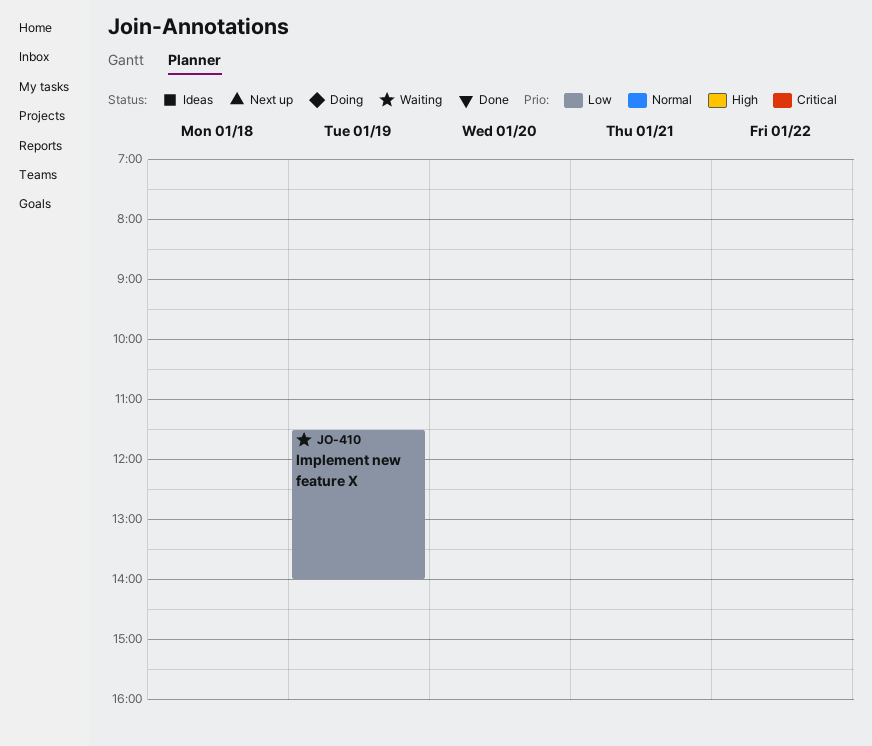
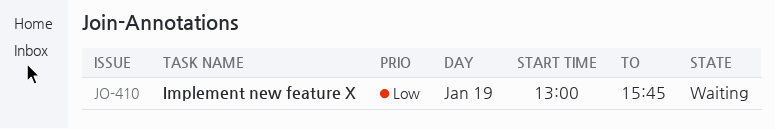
JO-410, begins: 11:30 -> 13:00
JO-410, ends: 14:00 -> 15:45

